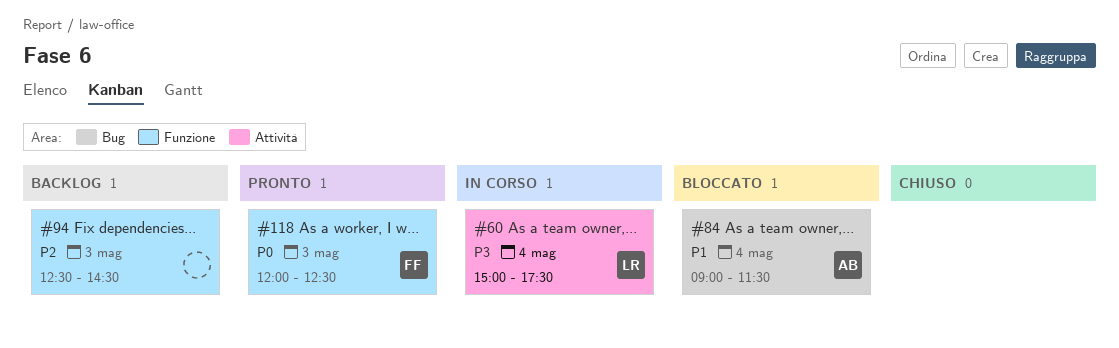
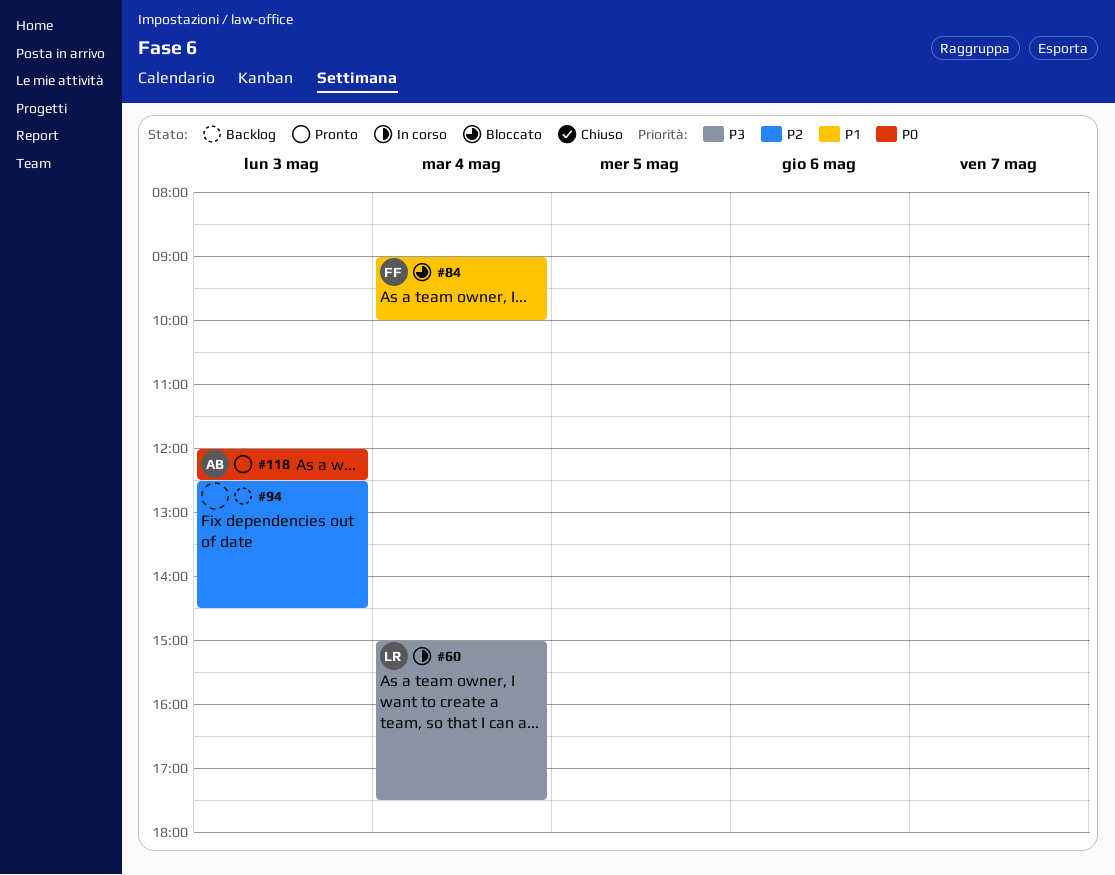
#84, owner: AB -> FF
#84, ends: 11:30 -> 10:00
#118, owner: FF -> AB

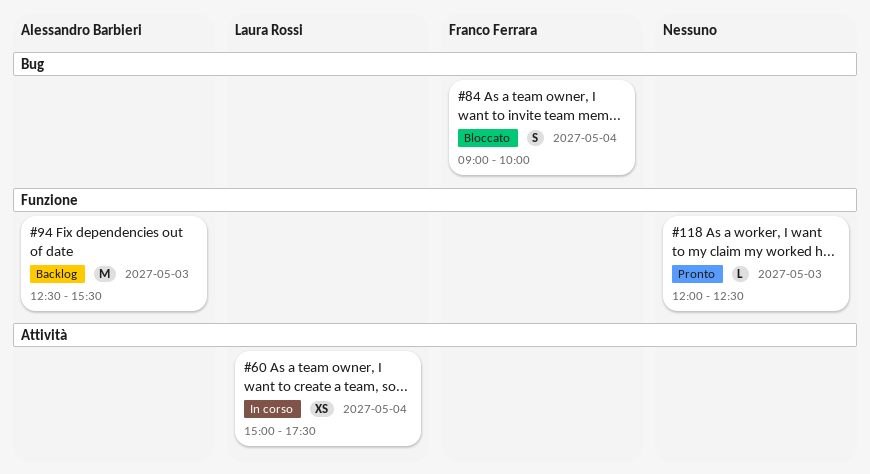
#94, owner: none -> Alessandro Barbieri
#94, ends: 14:30 -> 15:30
#118, owner: Alessandro Barbieri -> none

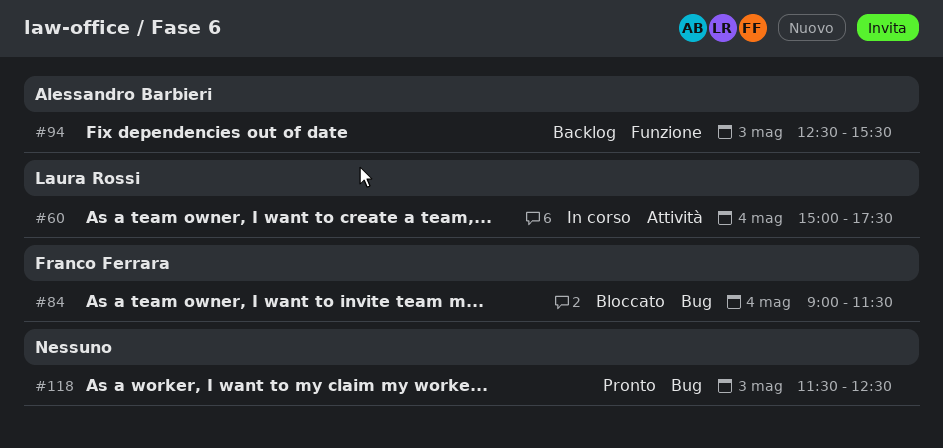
#84, ends: 10:00 -> 11:30
#118, label: Funzione -> Bug
#118, begins: 12:00 -> 11:30

